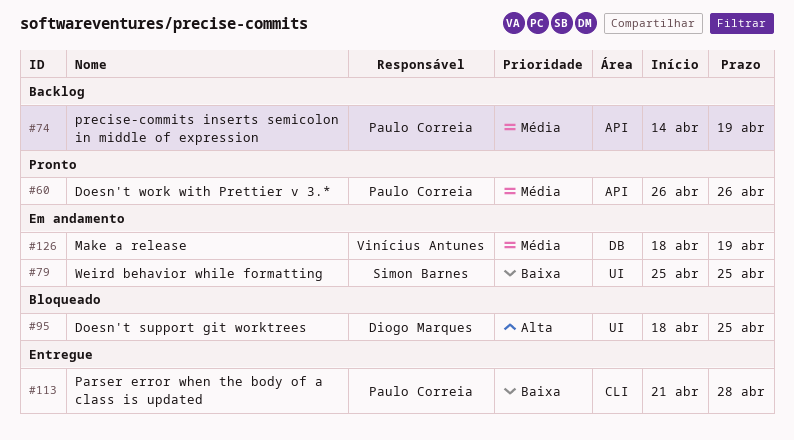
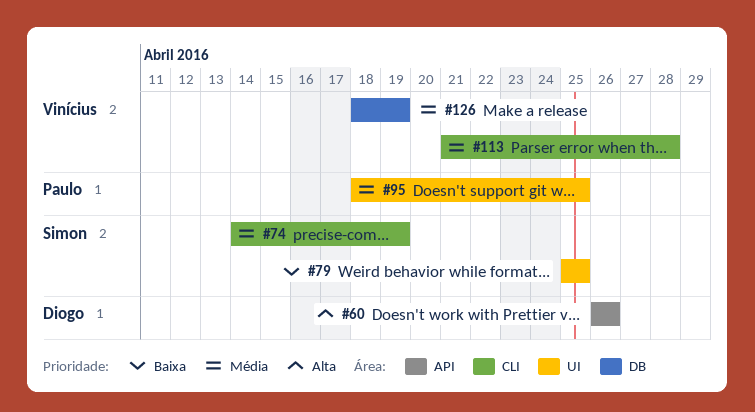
#60, owner: Paulo Correia -> Diogo Marques
#60, priority: Média -> Alta
#74, owner: Paulo Correia -> Simon Barnes
#74, label: API -> CLI
#95, owner: Diogo Marques -> Paulo Correia
#95, priority: Alta -> Média
#113, owner: Paulo Correia -> Vinícius Antunes
#113, priority: Baixa -> Média

